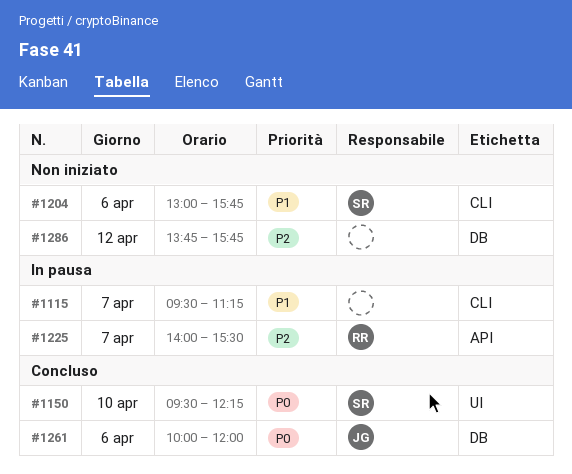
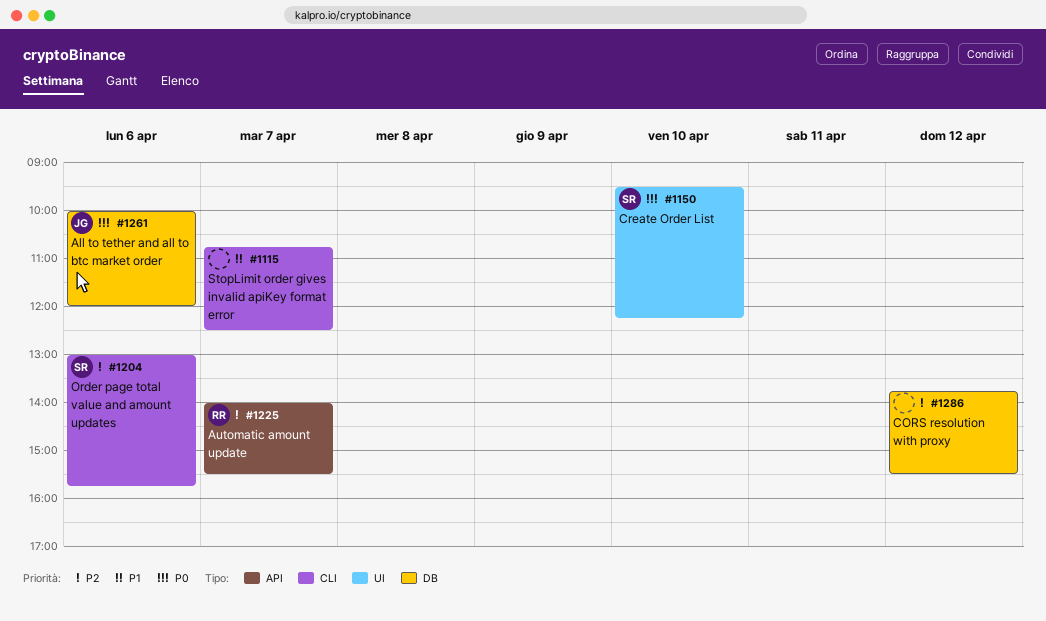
#1115, begins: 09:30 -> 10:45
#1115, ends: 11:15 -> 12:30
#1204, priority: P1 -> P2
#1286, ends: 15:45 -> 15:30

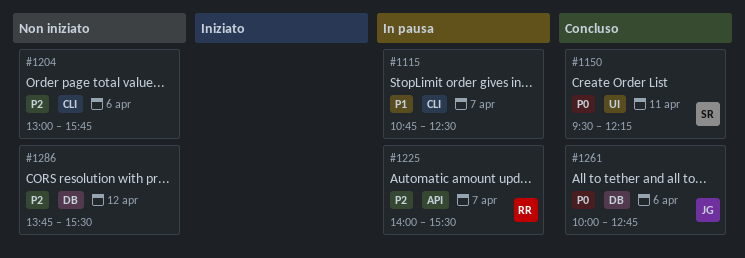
#1150, day: Apr 10 -> Apr 11
#1204, owner: SR -> none
#1261, ends: 12:00 -> 12:45

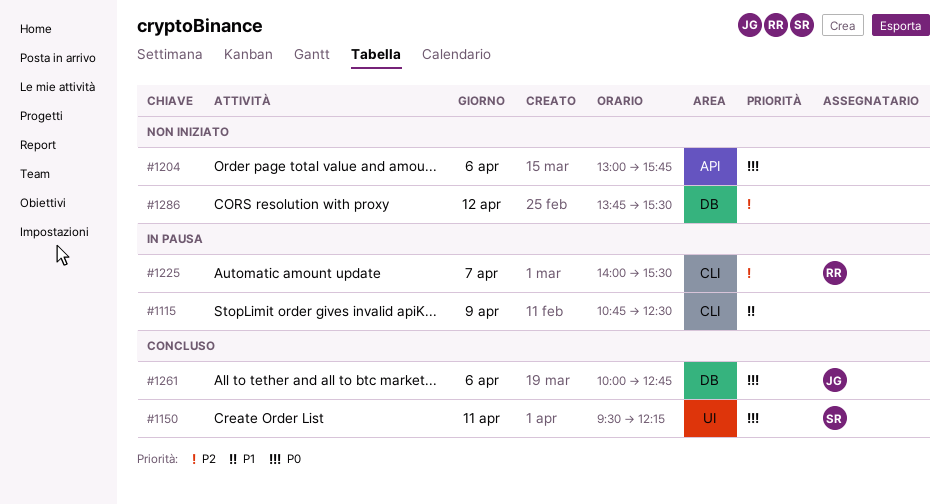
#1115, day: Apr 7 -> Apr 9
#1204, priority: P2 -> P0
#1204, label: CLI -> API
#1225, label: API -> CLI

